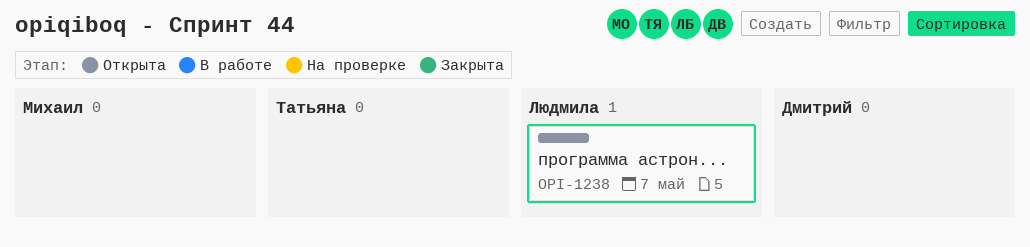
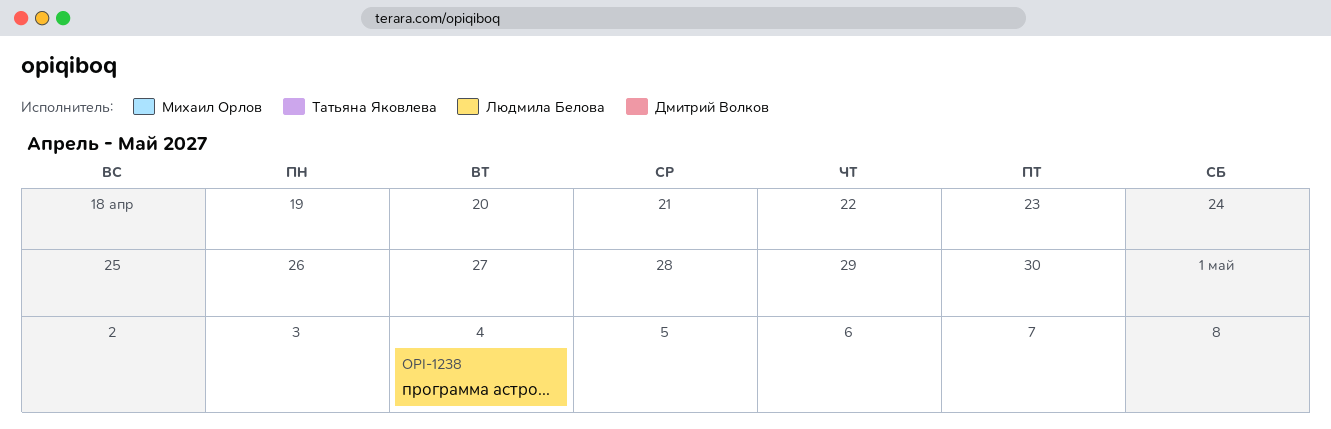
OPI-1238, due: May 7 -> May 4

